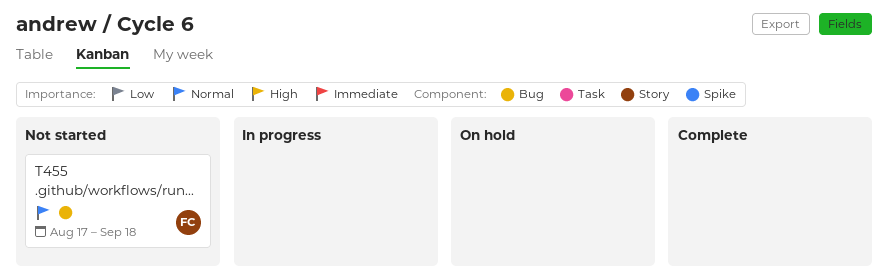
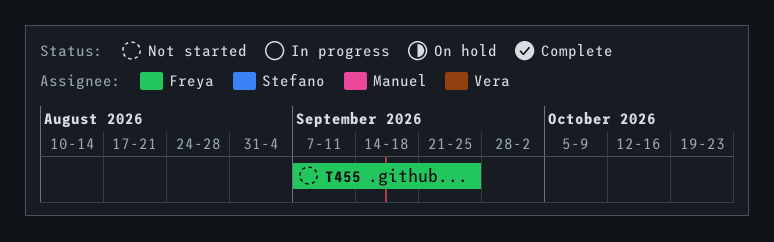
T455, start: Aug 17 -> Sep 7
T455, due: Sep 18 -> Sep 25

